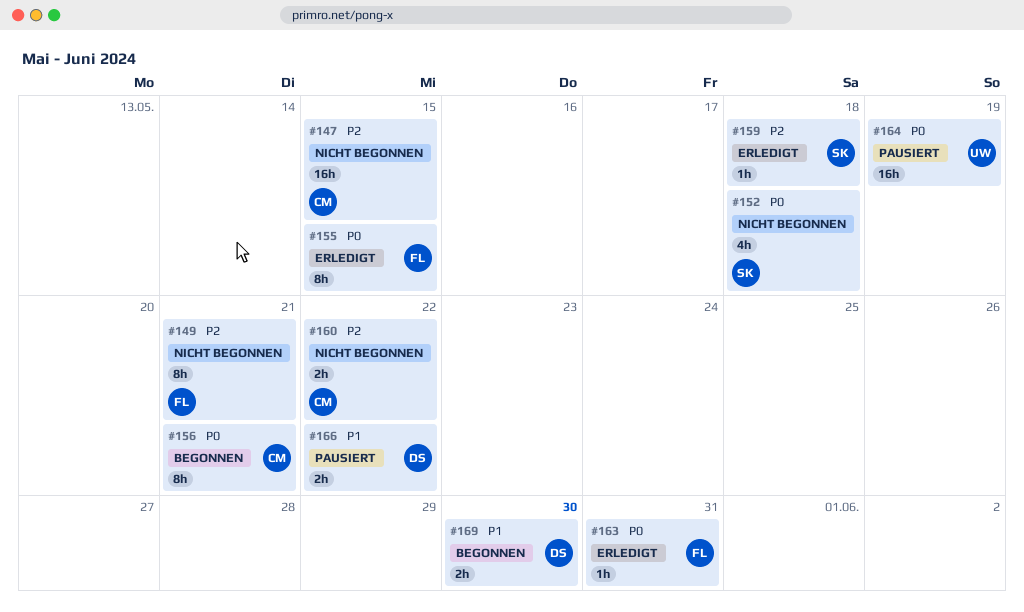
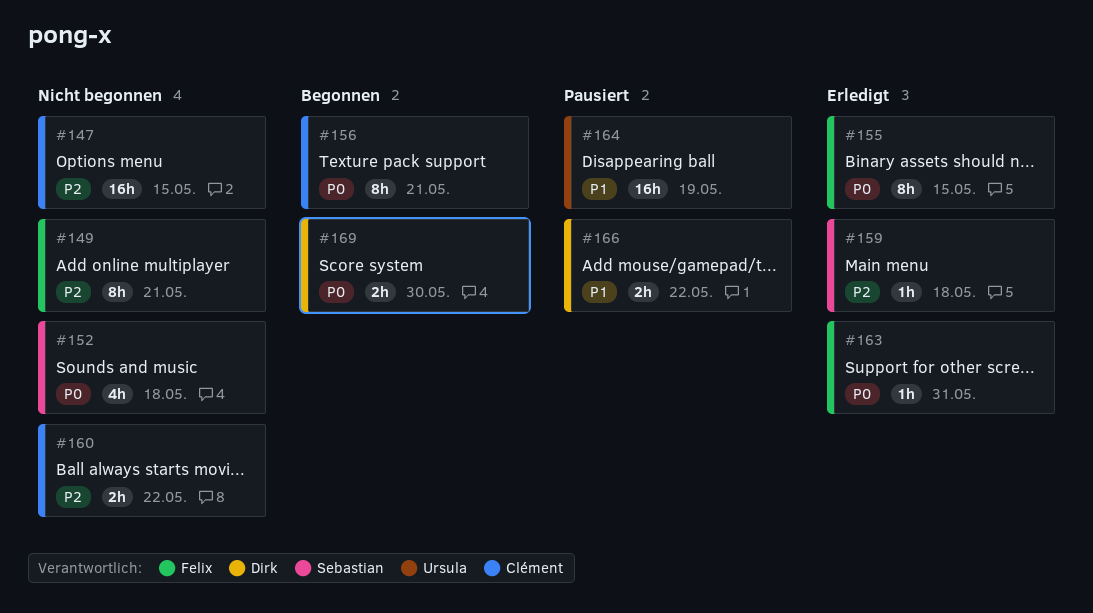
#164, priority: P0 -> P1
#169, priority: P1 -> P0

